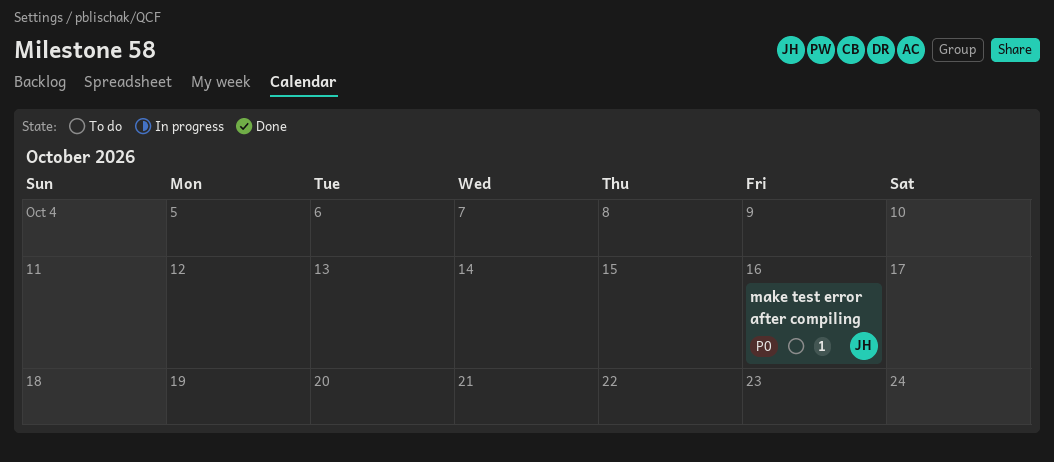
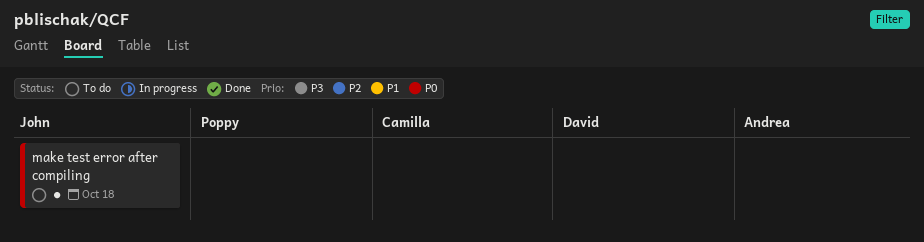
make test error after compiling, due: Oct 16 -> Oct 18

